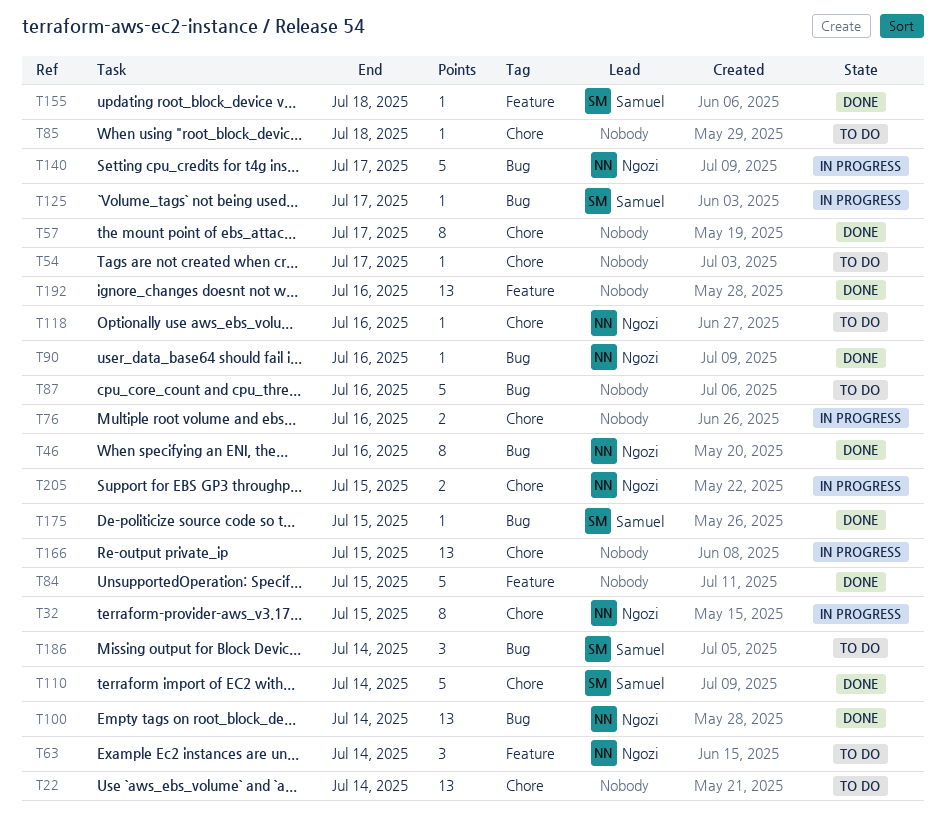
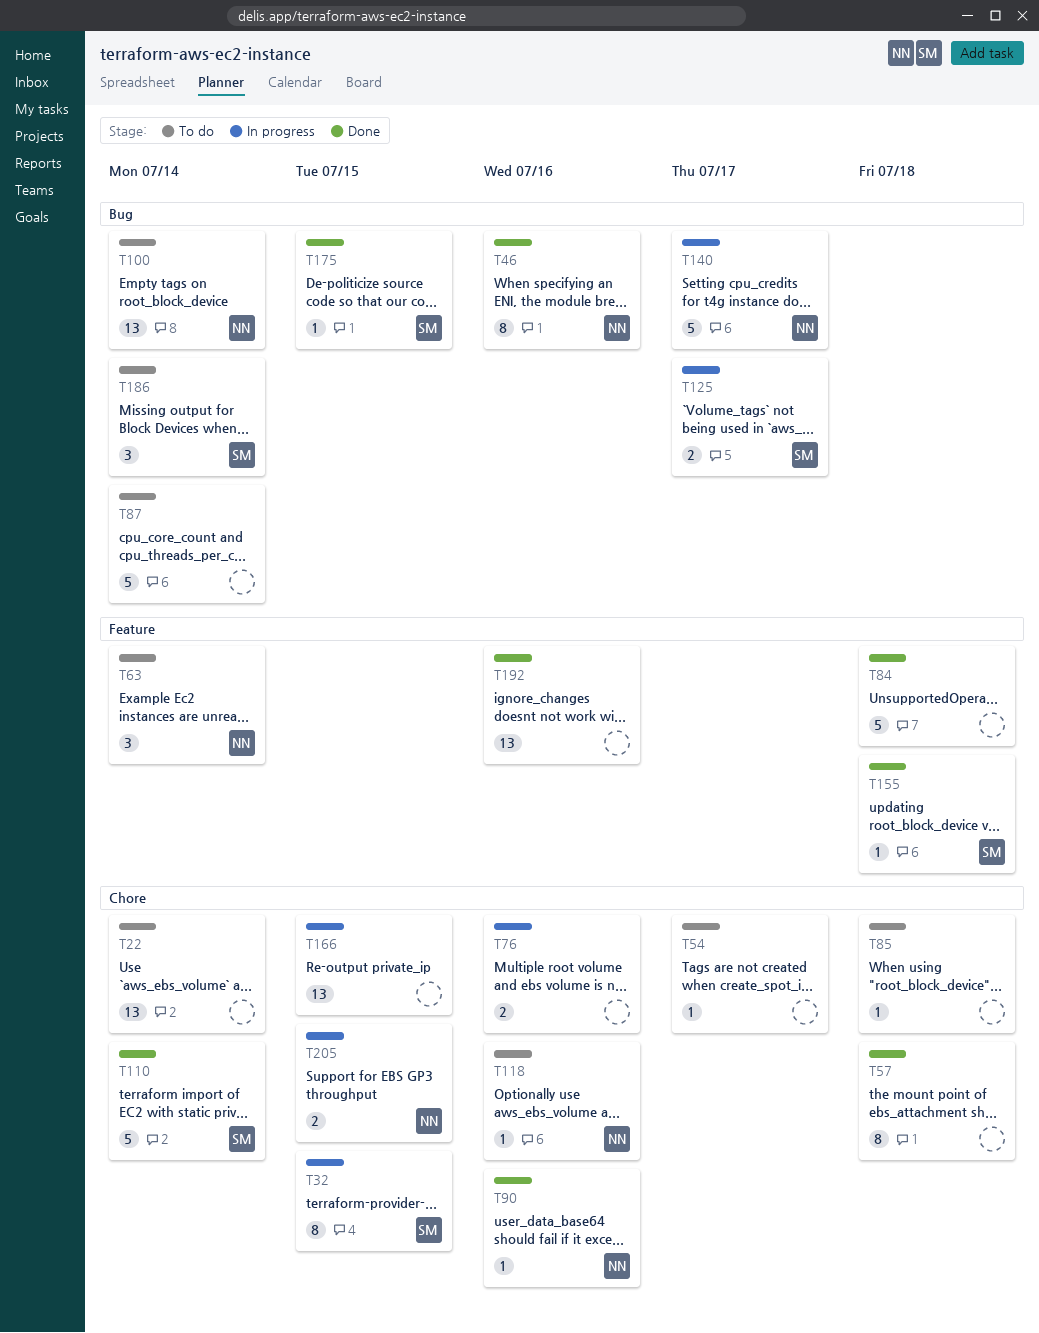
T32, owner: Ngozi -> Samuel
T57, due: Jul 17 -> Jul 18
T84, due: Jul 15 -> Jul 18
T87, due: Jul 16 -> Jul 14
T90, label: Bug -> Chore
T100, status: Done -> To do
T125, estimate: 1 -> 2

